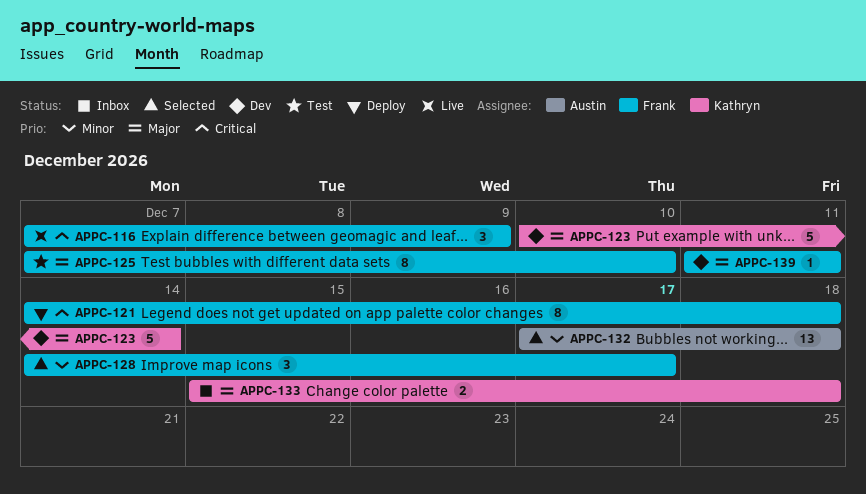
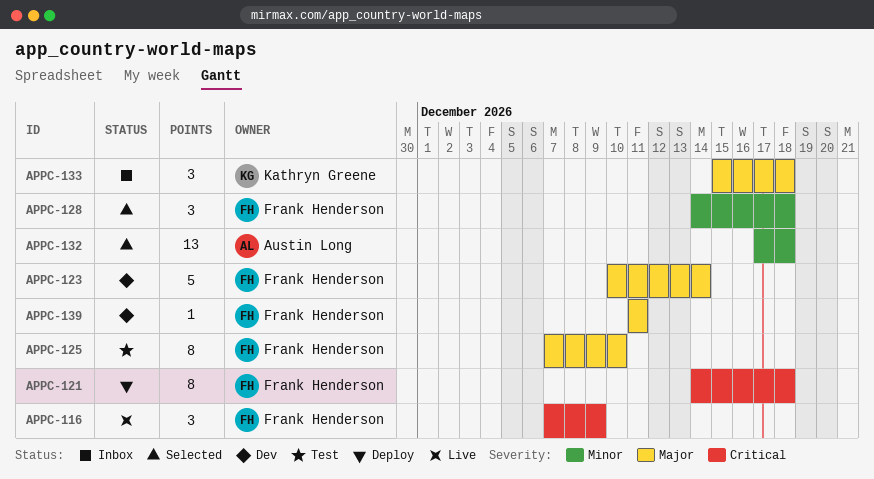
APPC-123, owner: Kathryn Greene -> Frank Henderson
APPC-128, due: Dec 17 -> Dec 18
APPC-133, estimate: 2 -> 3

